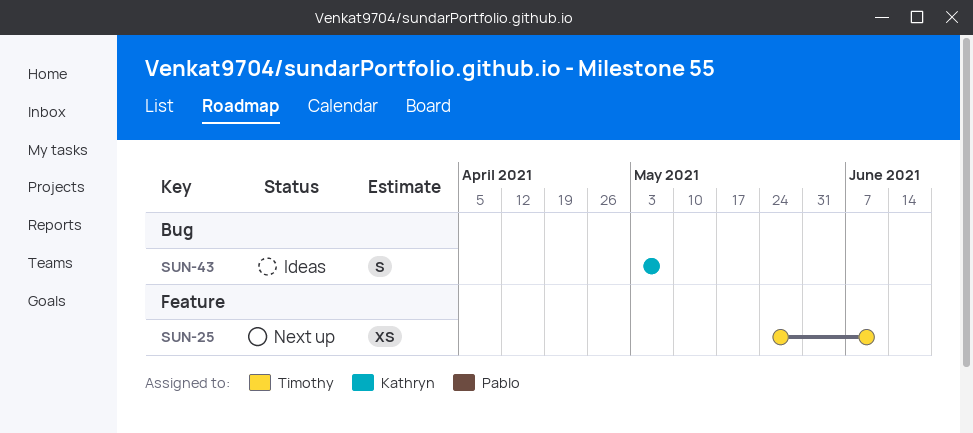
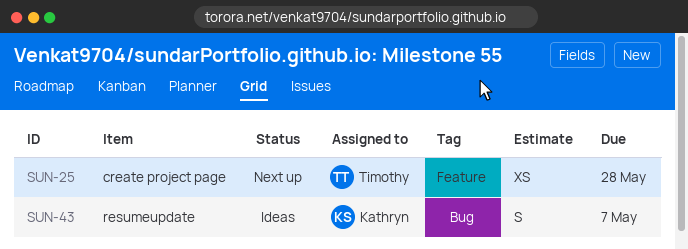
SUN-25, due: Jun 11 -> May 28

